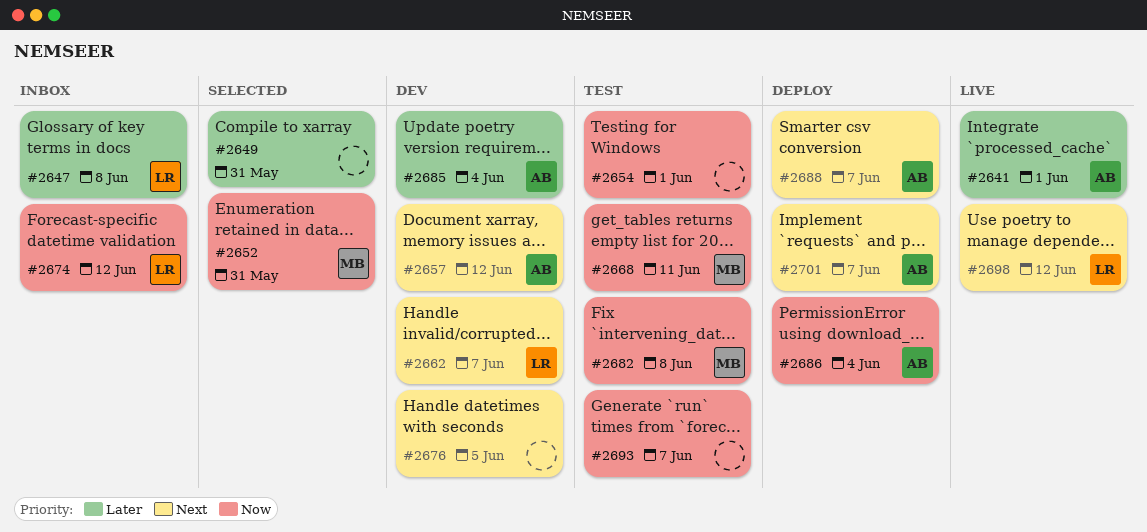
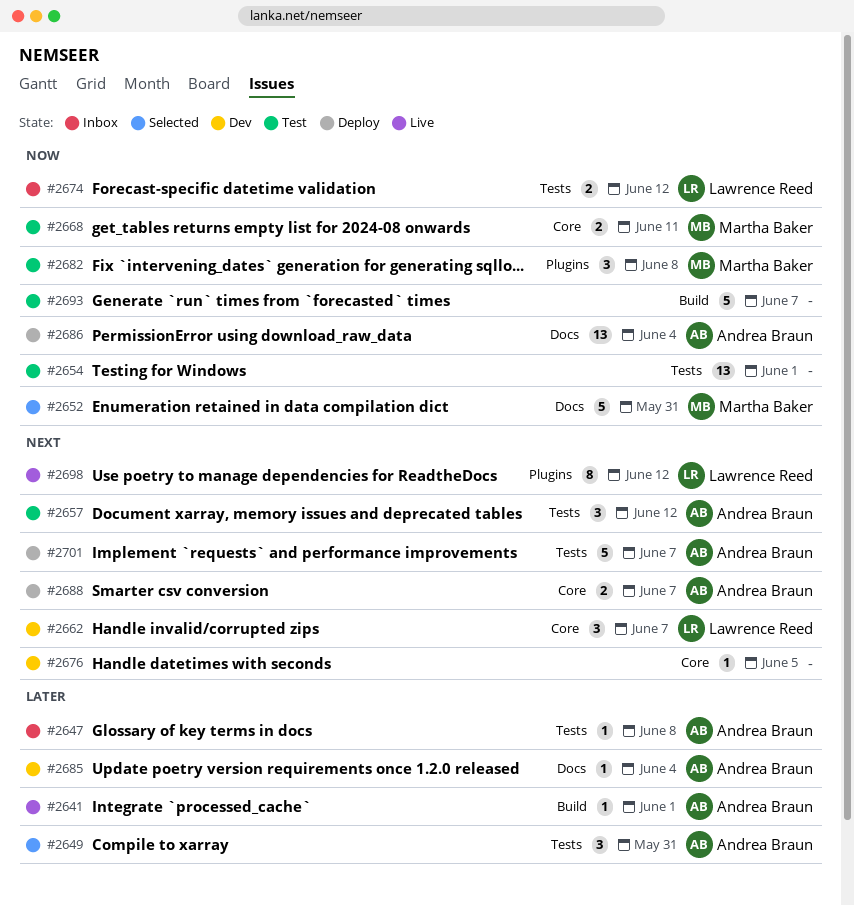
#2647, owner: Lawrence Reed -> Andrea Braun
#2649, owner: none -> Andrea Braun
#2657, status: Dev -> Test

